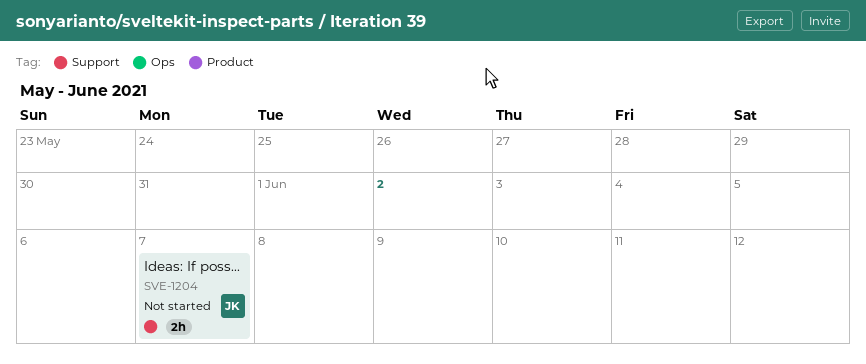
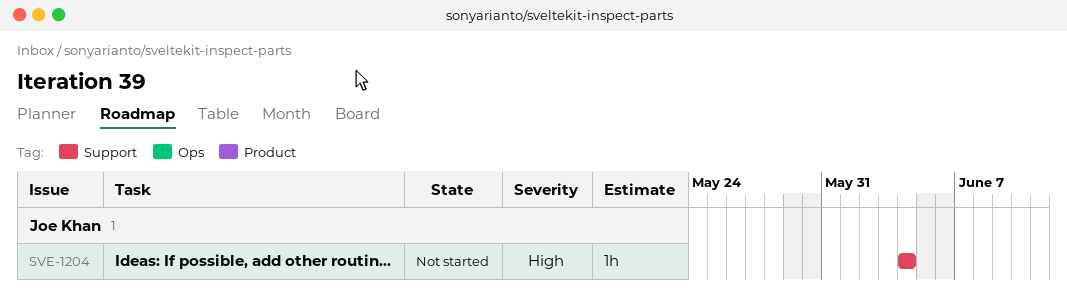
SVE-1204, estimate: 2h -> 1h
SVE-1204, due: Jun 7 -> Jun 4

